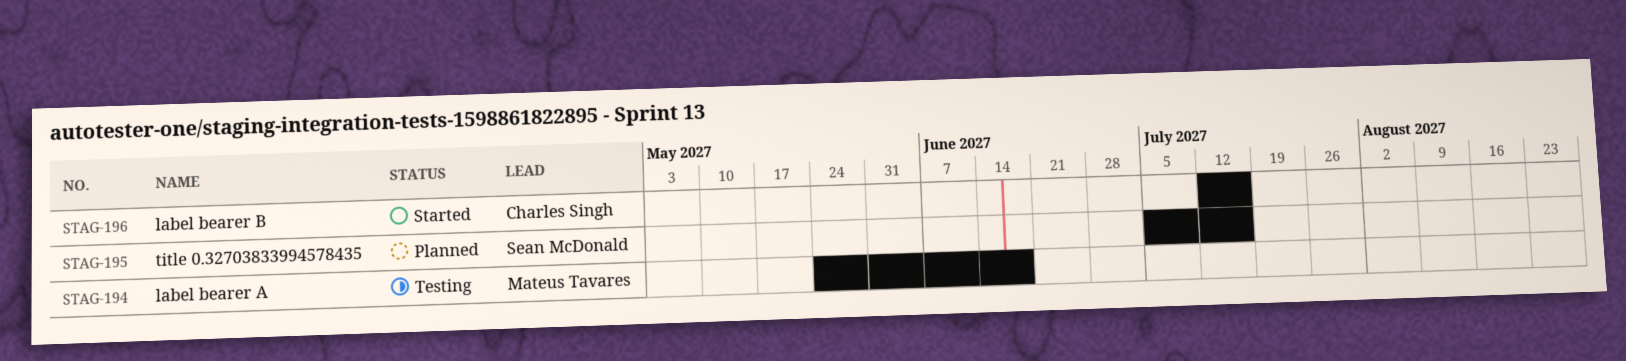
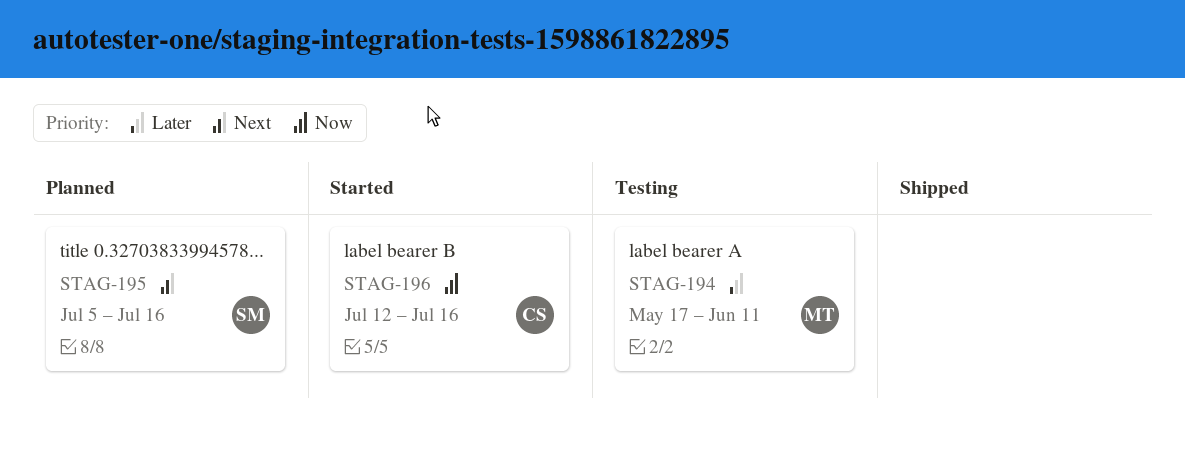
STAG-194, start: May 24 -> May 17
STAG-194, due: Jun 18 -> Jun 11

